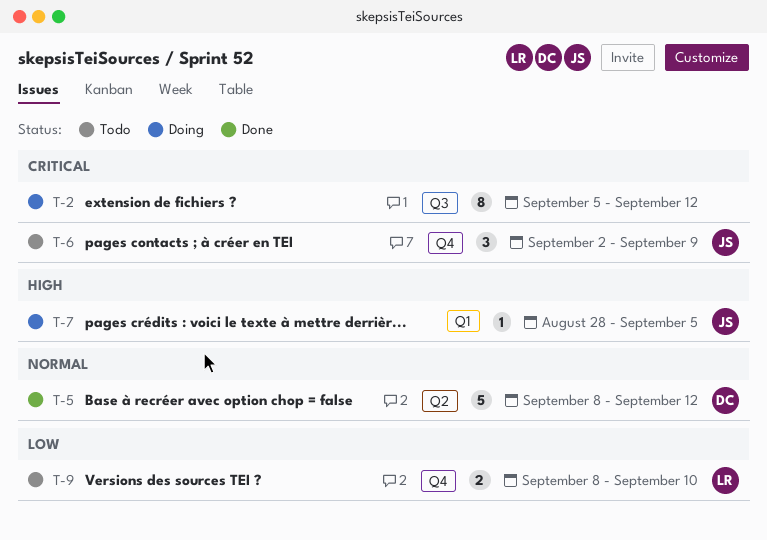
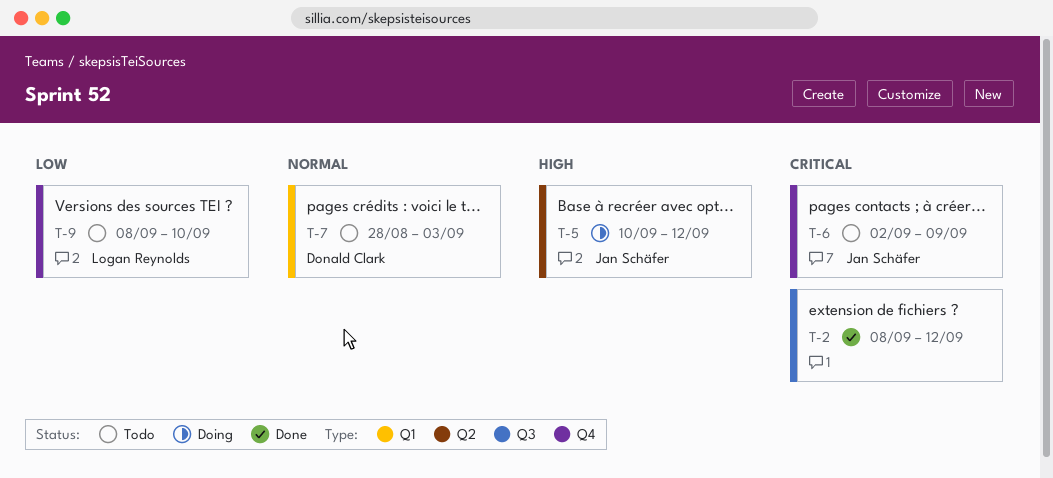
T-2, status: Doing -> Done
T-2, start: Sep 5 -> Sep 8
T-5, status: Done -> Doing
T-5, owner: Donald Clark -> Jan Schäfer
T-5, priority: Normal -> High
T-5, start: Sep 8 -> Sep 10
T-7, status: Doing -> Todo
T-7, owner: Jan Schäfer -> Donald Clark
T-7, priority: High -> Normal
T-7, due: Sep 5 -> Sep 3

